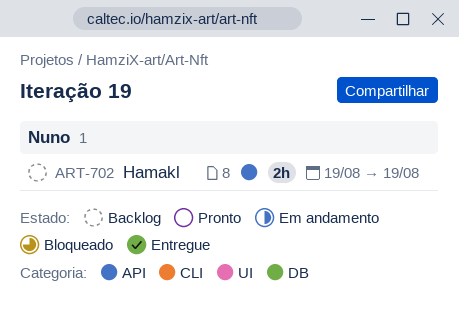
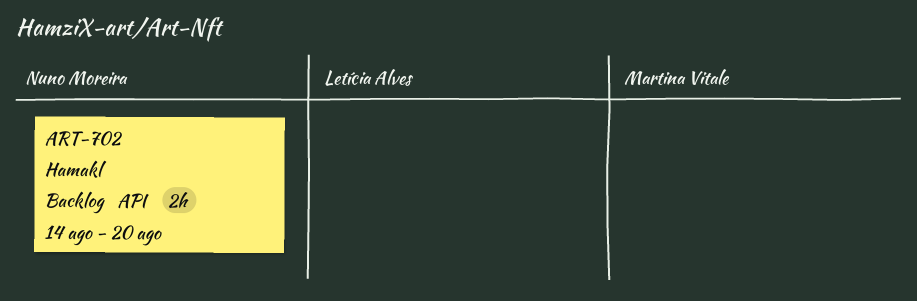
ART-702, start: Aug 19 -> Aug 14
ART-702, due: Aug 19 -> Aug 20

